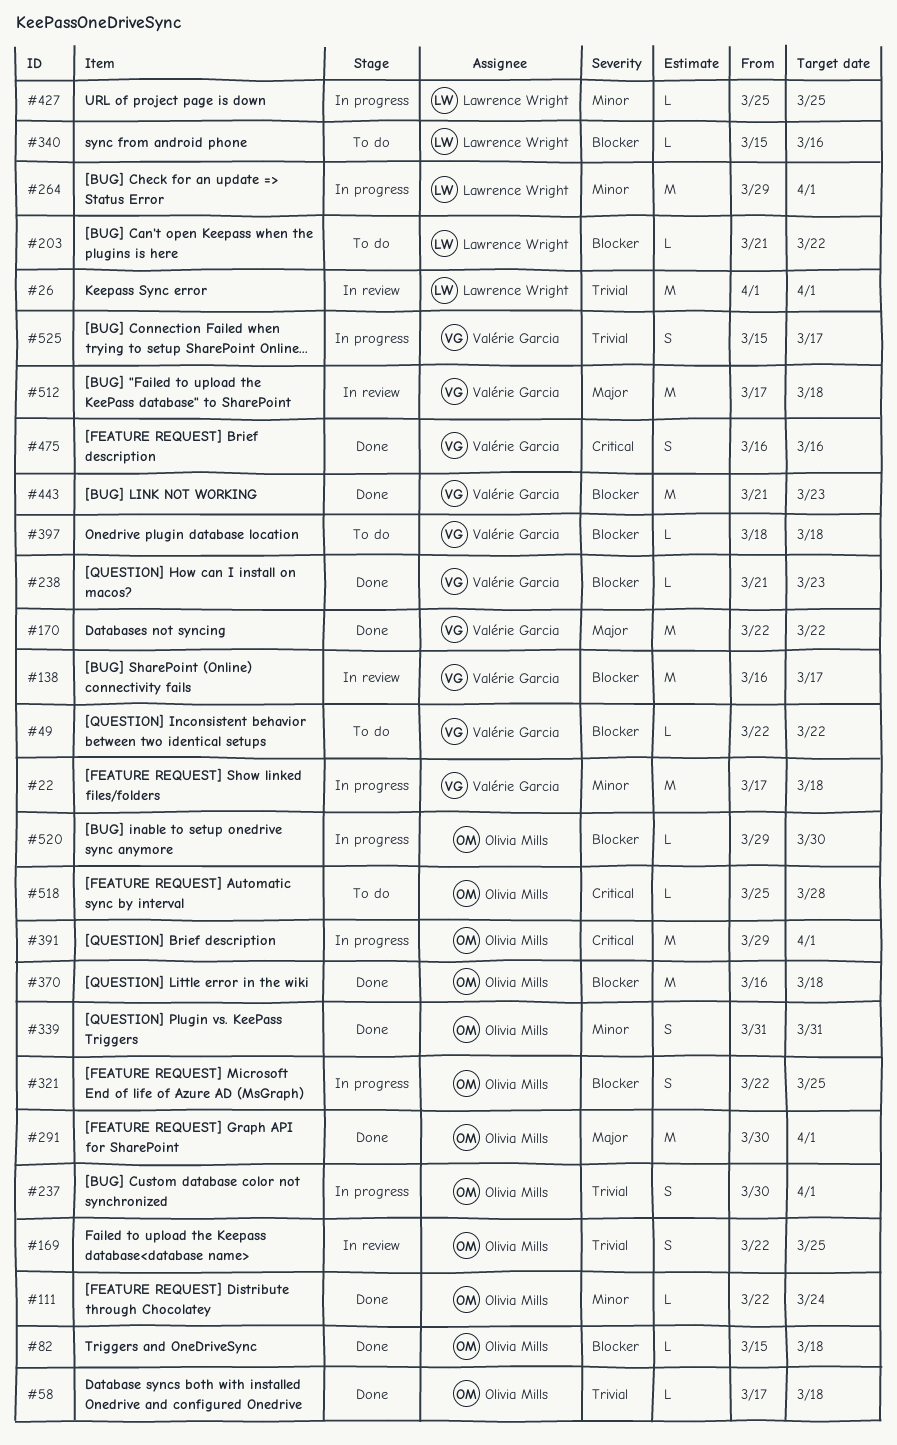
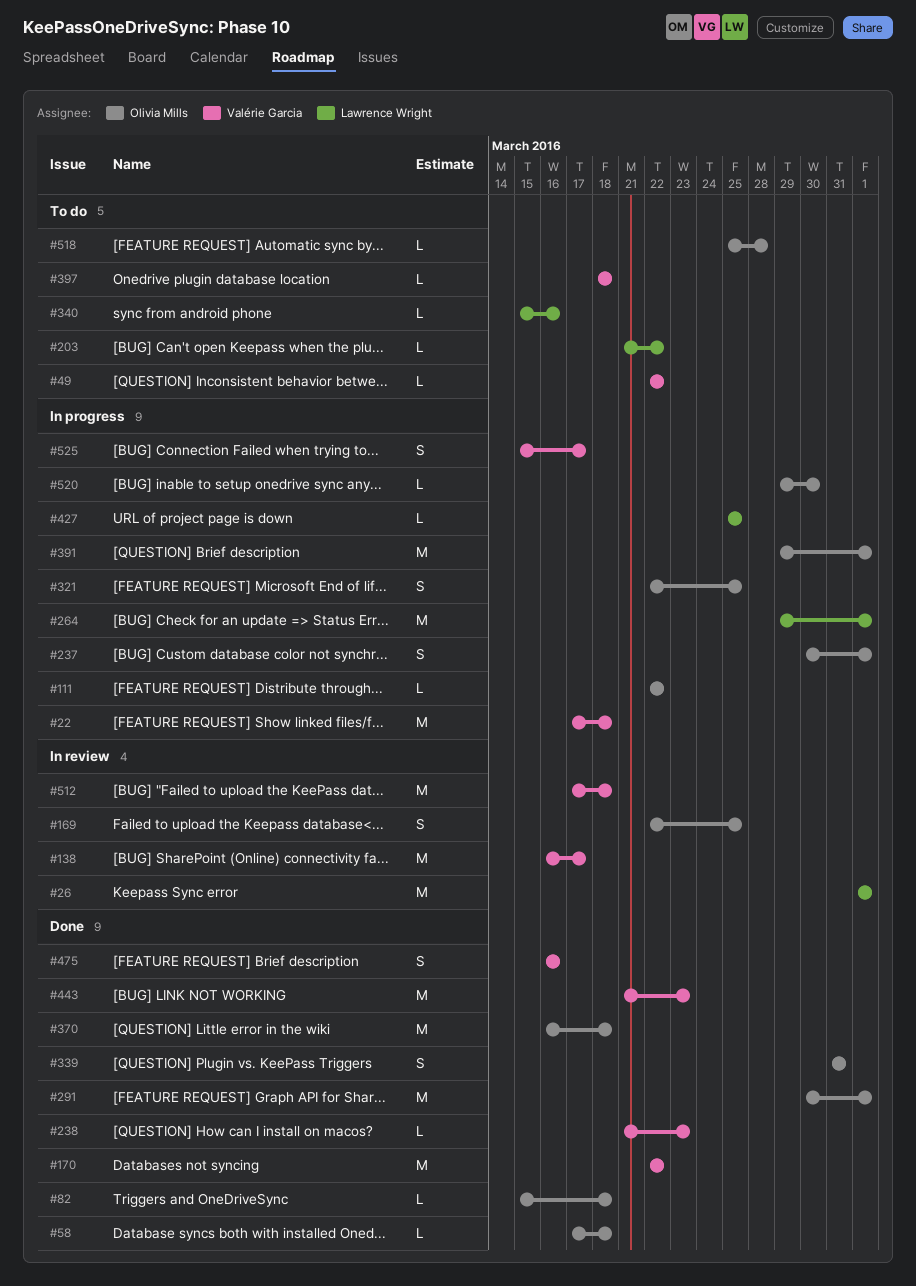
#111, status: Done -> In progress
#111, due: Mar 24 -> Mar 22

